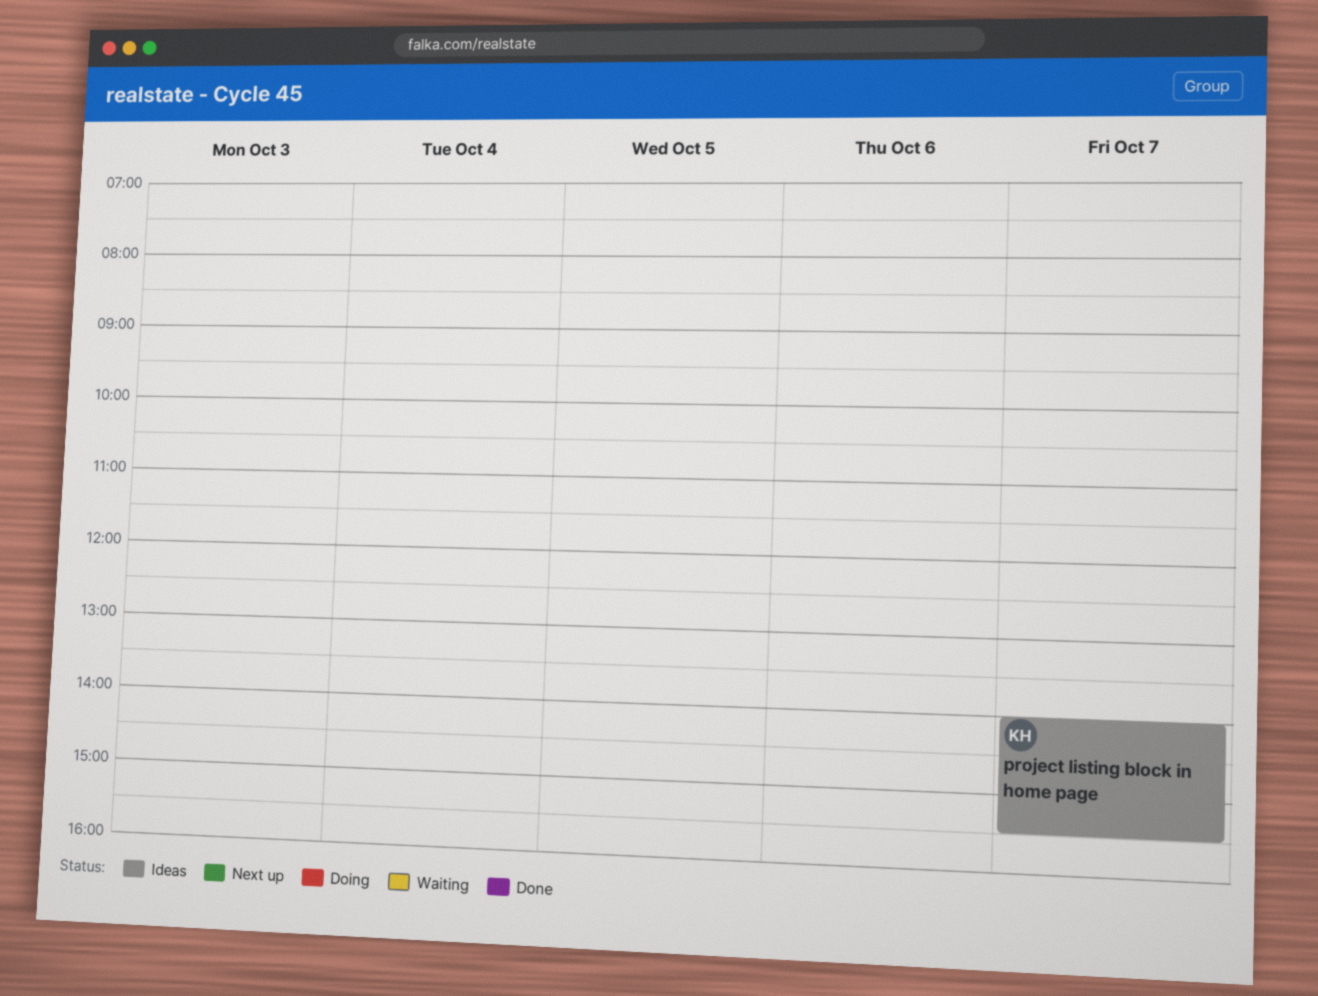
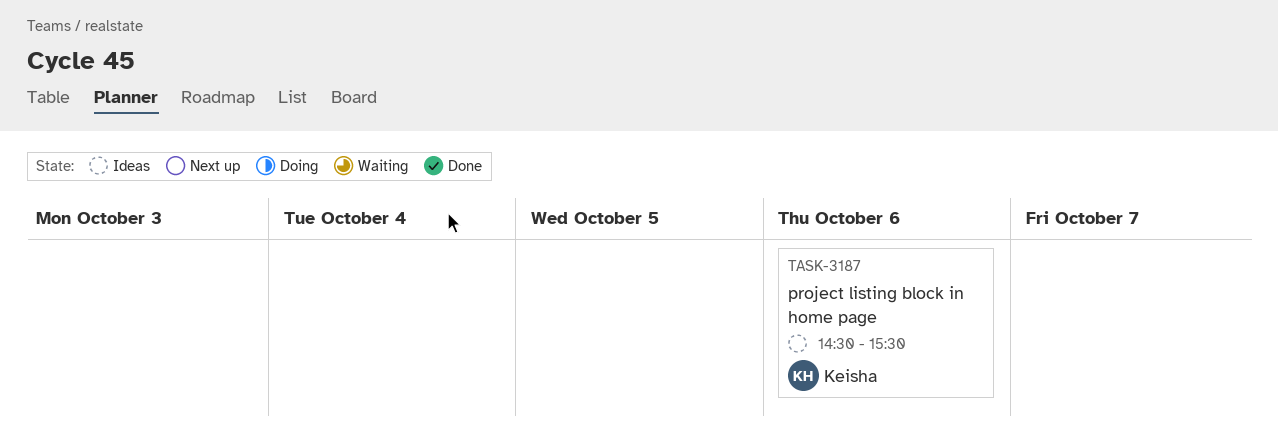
project listing block in home page, day: Oct 7 -> Oct 6
project listing block in home page, begins: 14:00 -> 14:30

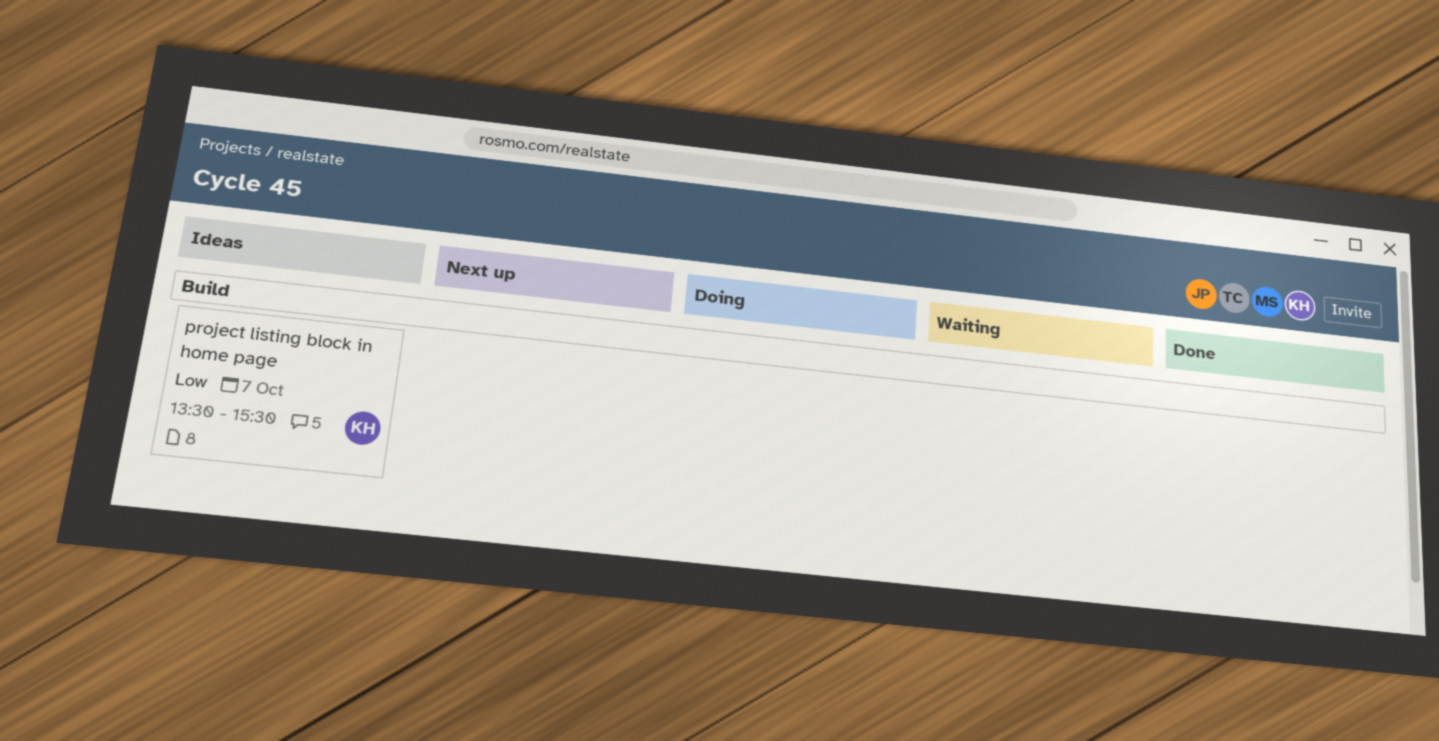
project listing block in home page, day: Oct 6 -> Oct 7
project listing block in home page, begins: 14:30 -> 13:30

